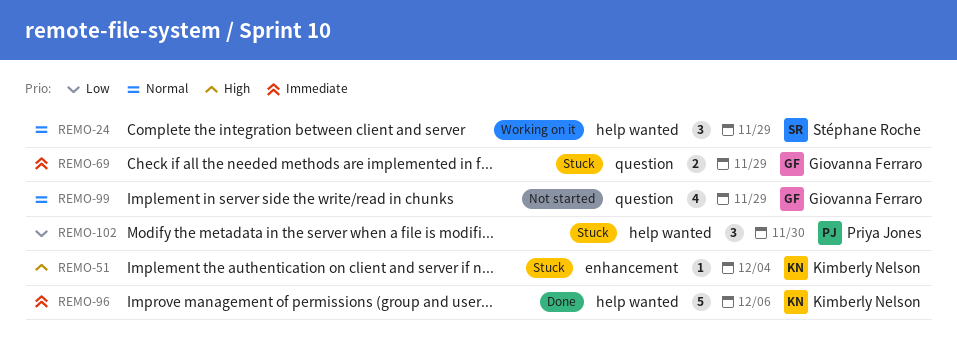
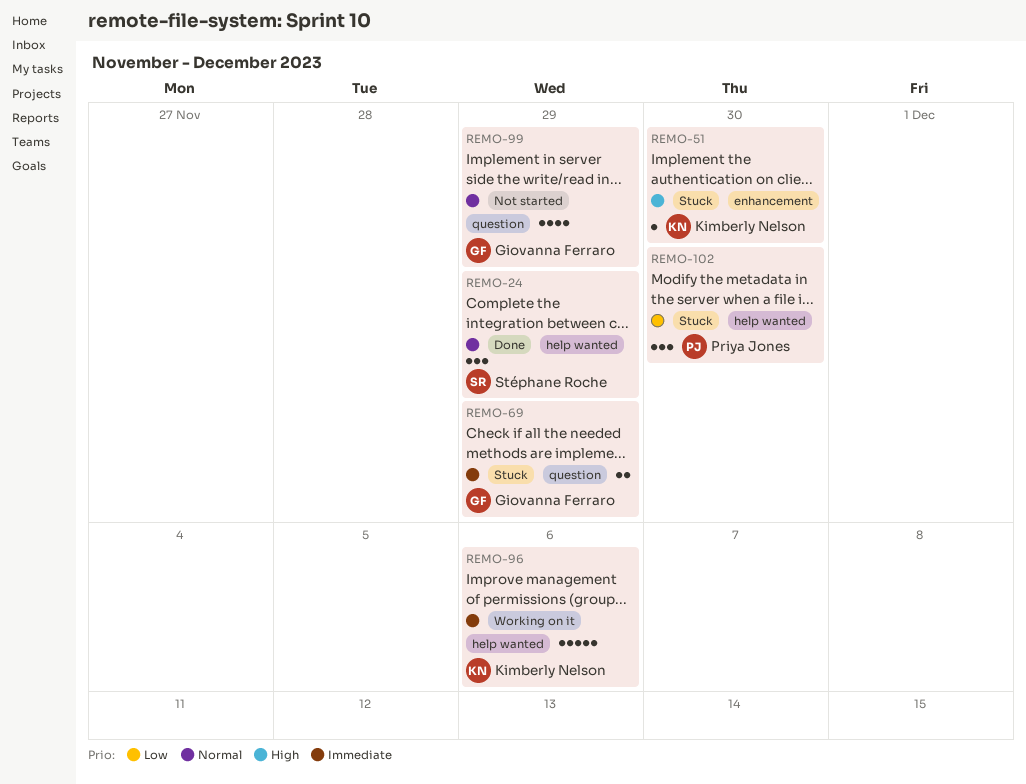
REMO-24, status: Working on it -> Done
REMO-51, due: Dec 4 -> Nov 30
REMO-96, status: Done -> Working on it

